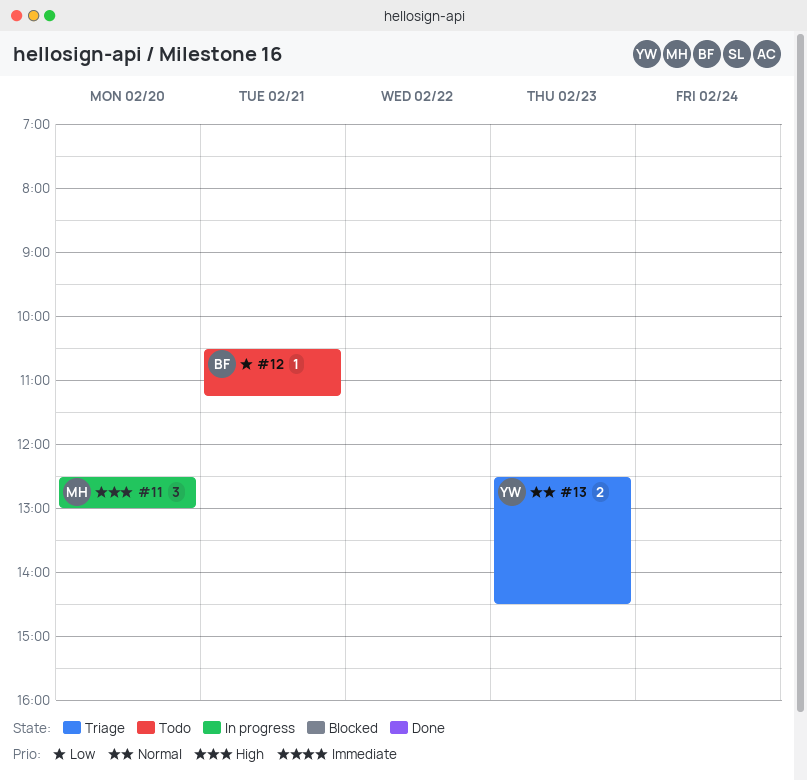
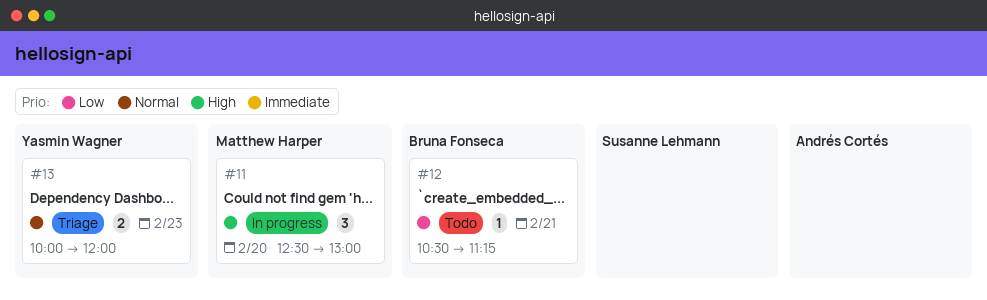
#13, begins: 12:30 -> 10:00
#13, ends: 14:30 -> 12:00

